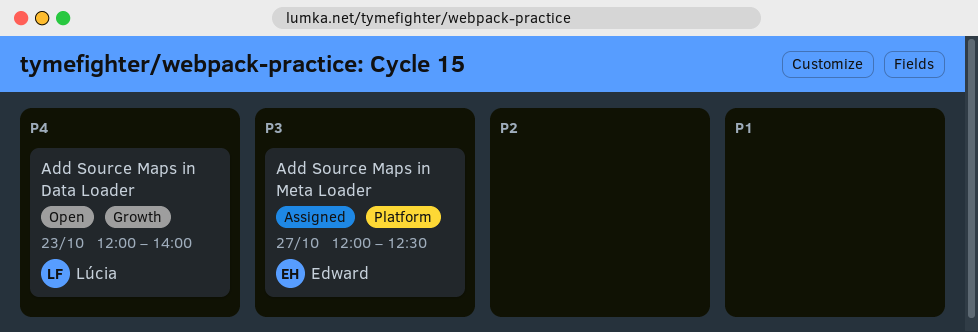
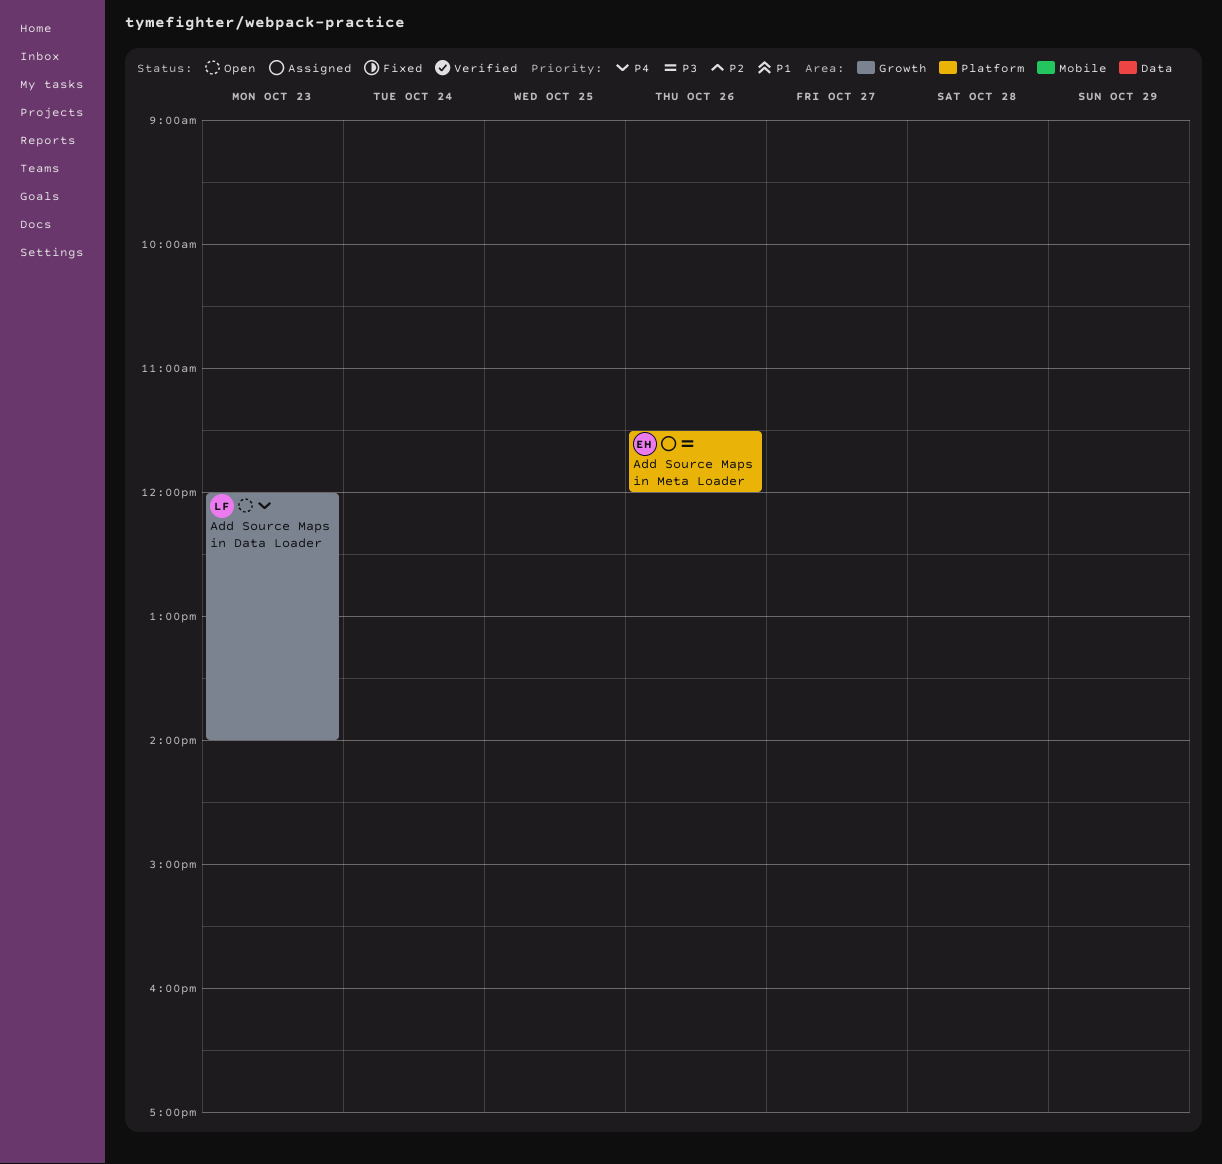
Add Source Maps in Meta Loader, day: Oct 27 -> Oct 26
Add Source Maps in Meta Loader, begins: 12:00 -> 11:30
Add Source Maps in Meta Loader, ends: 12:30 -> 12:00

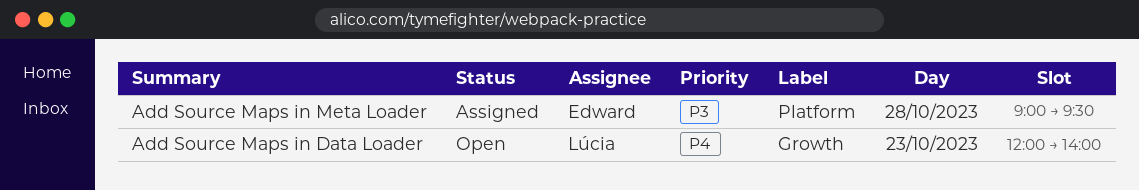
Add Source Maps in Meta Loader, day: Oct 26 -> Oct 28
Add Source Maps in Meta Loader, begins: 11:30 -> 09:00
Add Source Maps in Meta Loader, ends: 12:00 -> 09:30

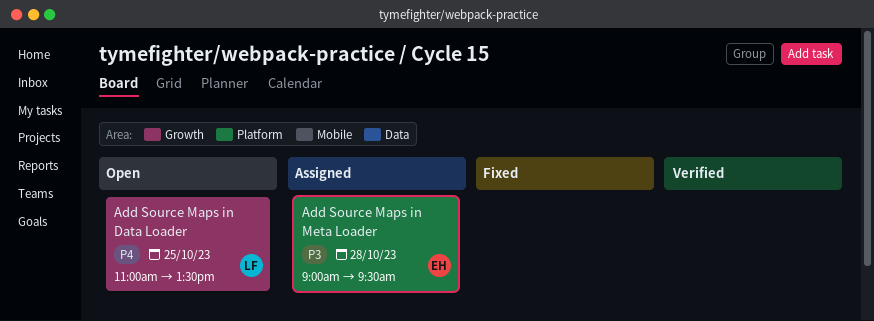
Add Source Maps in Data Loader, day: Oct 23 -> Oct 25
Add Source Maps in Data Loader, begins: 12:00 -> 11:00
Add Source Maps in Data Loader, ends: 14:00 -> 13:30

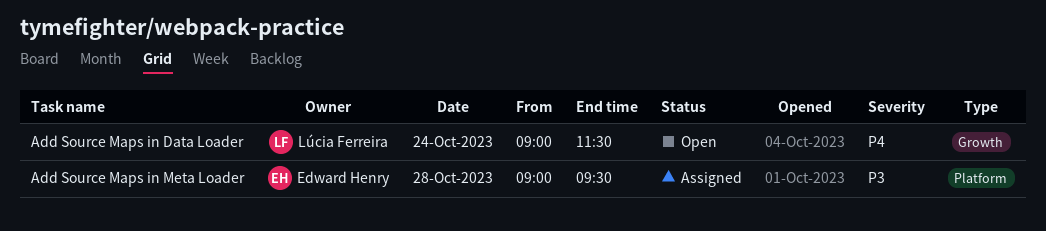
Add Source Maps in Data Loader, day: Oct 25 -> Oct 24
Add Source Maps in Data Loader, begins: 11:00 -> 09:00
Add Source Maps in Data Loader, ends: 13:30 -> 11:30

